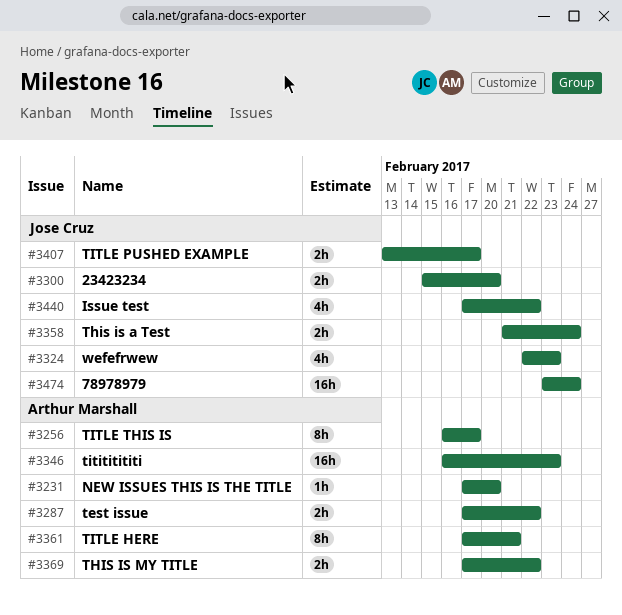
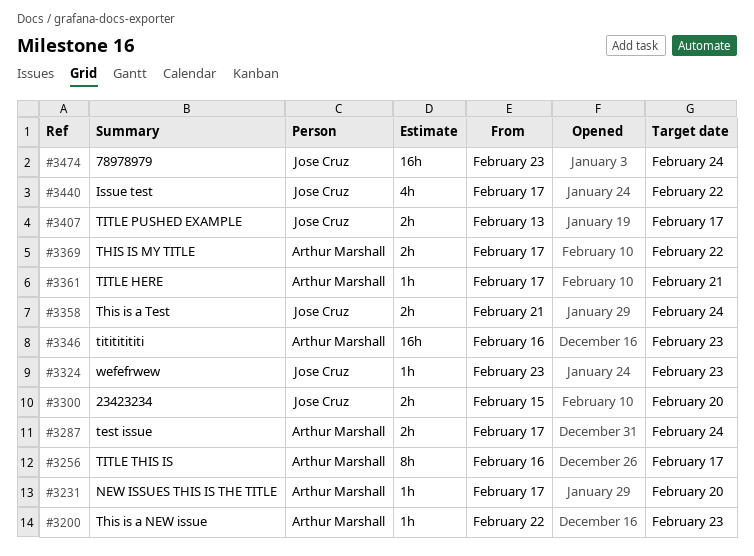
#3200: none -> present
#3287, due: Feb 22 -> Feb 24
#3324, estimate: 4h -> 1h
#3324, start: Feb 22 -> Feb 23
#3361, estimate: 8h -> 1h

